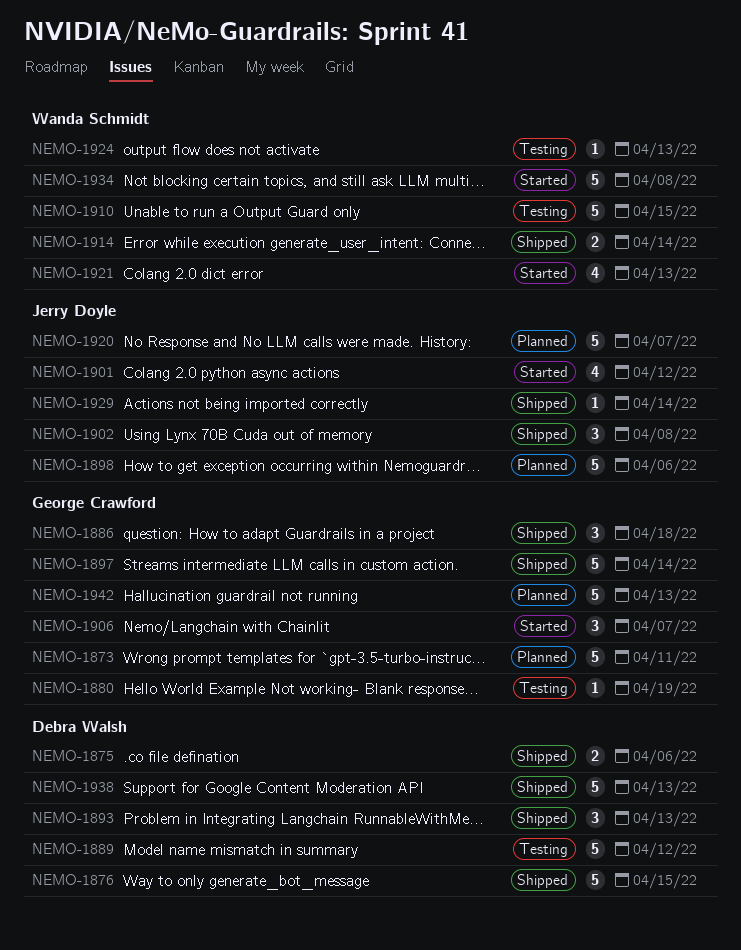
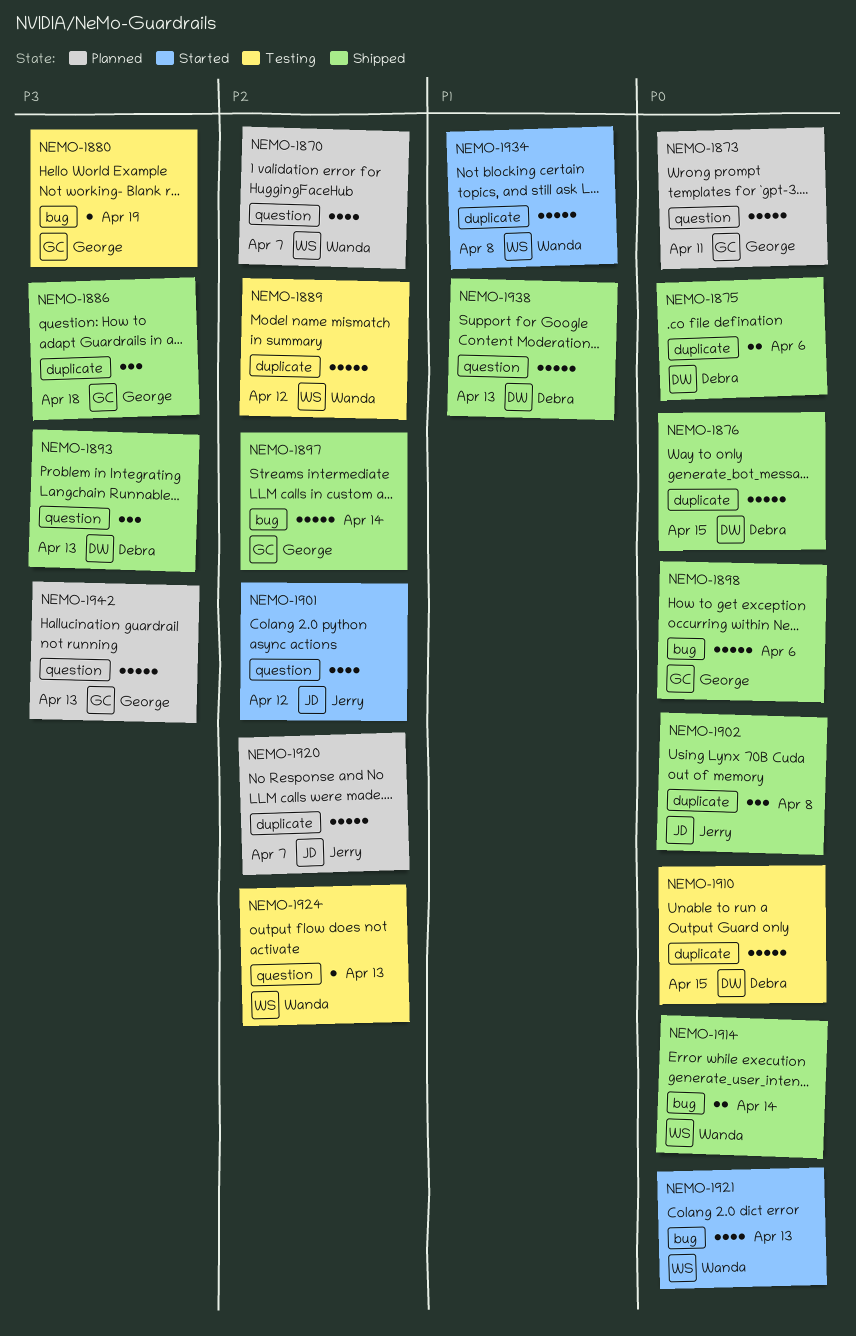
NEMO-1870: none -> present
NEMO-1889, owner: Debra Walsh -> Wanda Schmidt
NEMO-1898, status: Planned -> Shipped
NEMO-1898, owner: Jerry Doyle -> George Crawford
NEMO-1906: present -> none
NEMO-1910, owner: Wanda Schmidt -> Debra Walsh
NEMO-1929: present -> none

